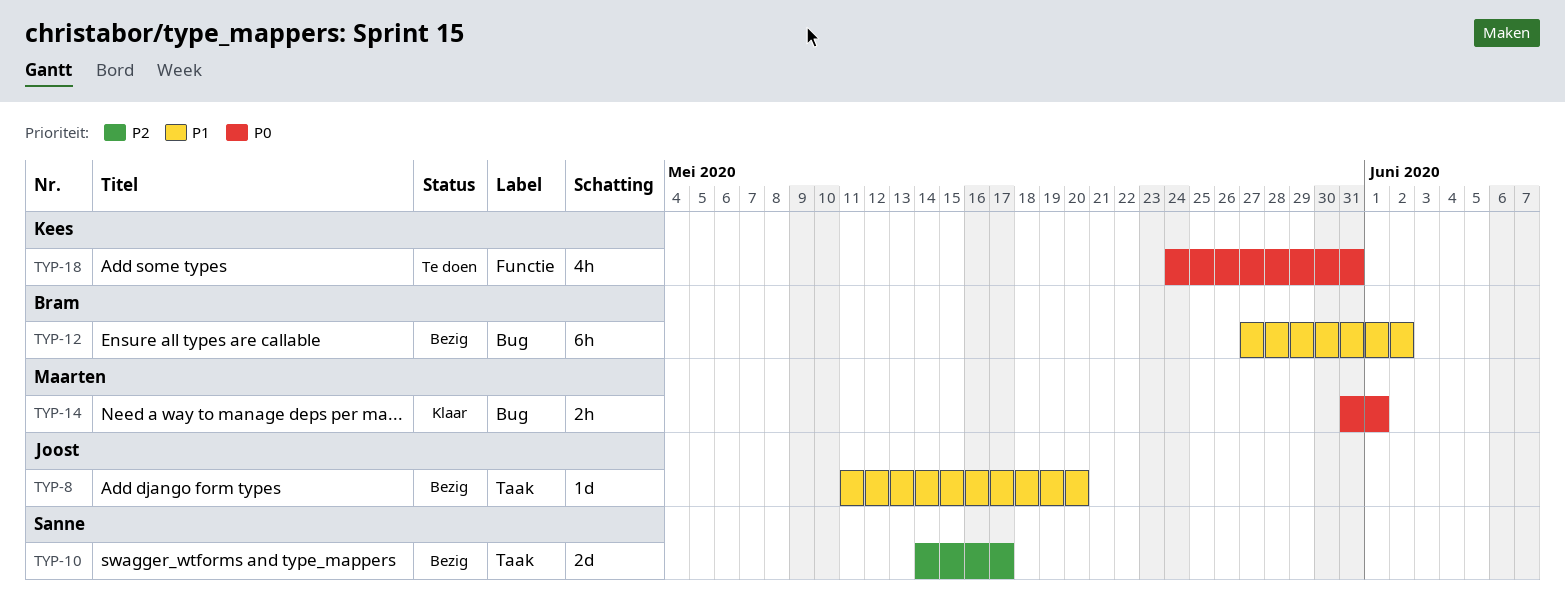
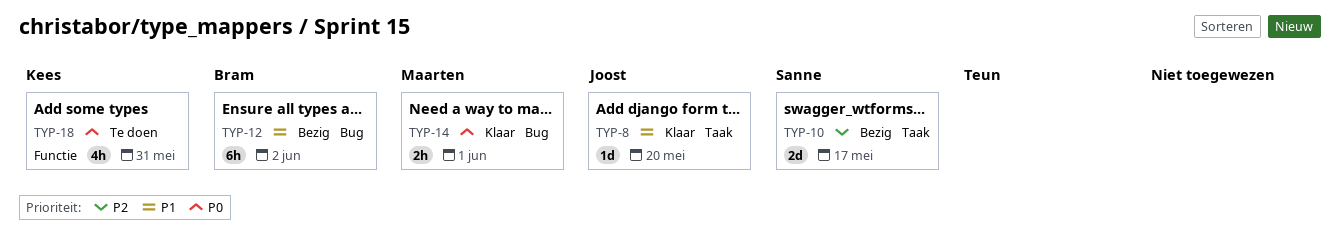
TYP-8, status: Bezig -> Klaar

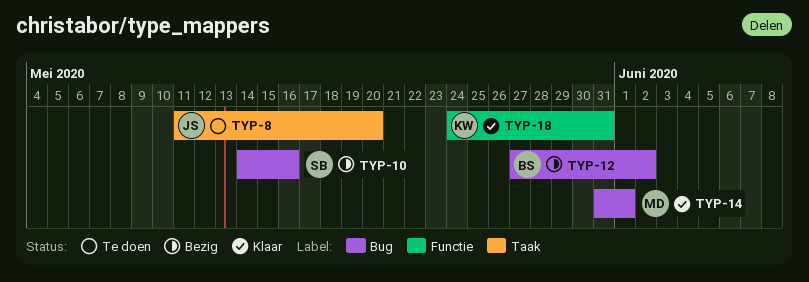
TYP-8, status: Klaar -> Te doen
TYP-10, label: Taak -> Bug
TYP-10, due: May 17 -> May 16
TYP-18, status: Te doen -> Klaar

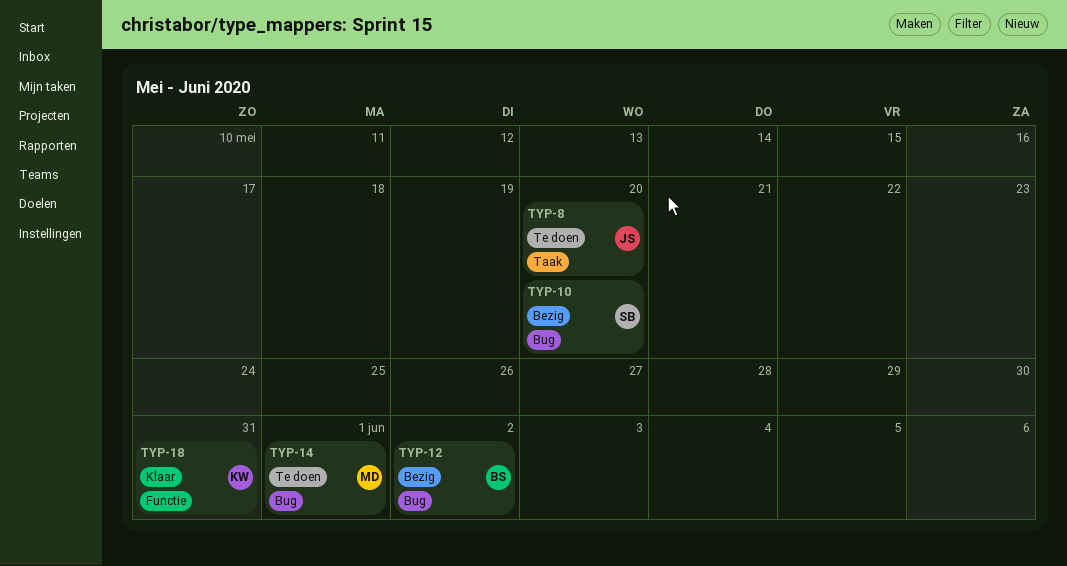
TYP-10, due: May 16 -> May 20
TYP-14, status: Klaar -> Te doen

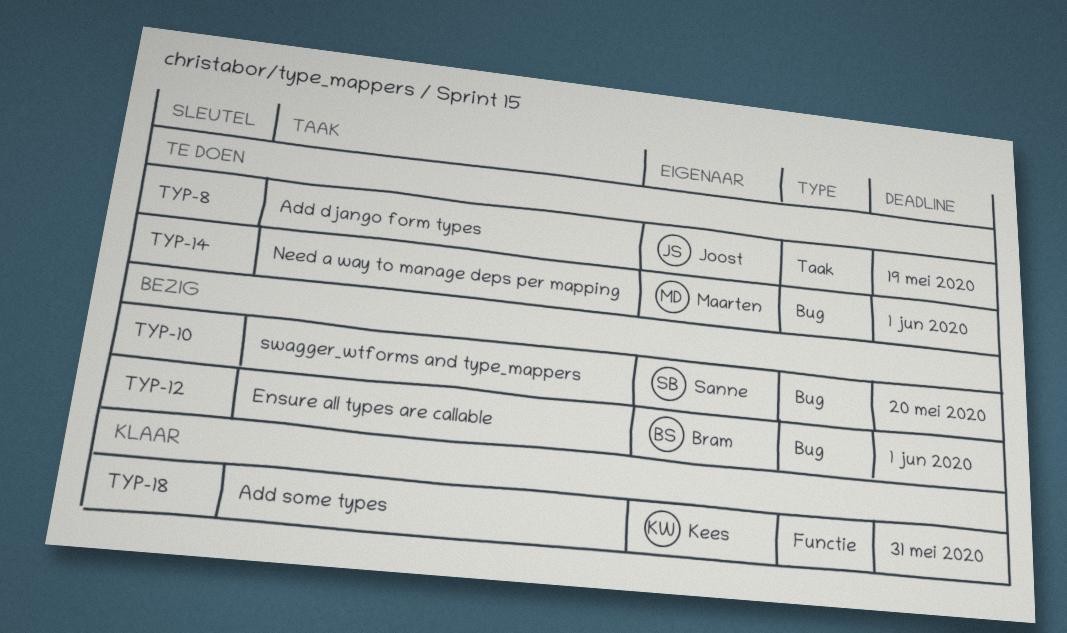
TYP-8, due: May 20 -> May 19
TYP-12, due: Jun 2 -> Jun 1

